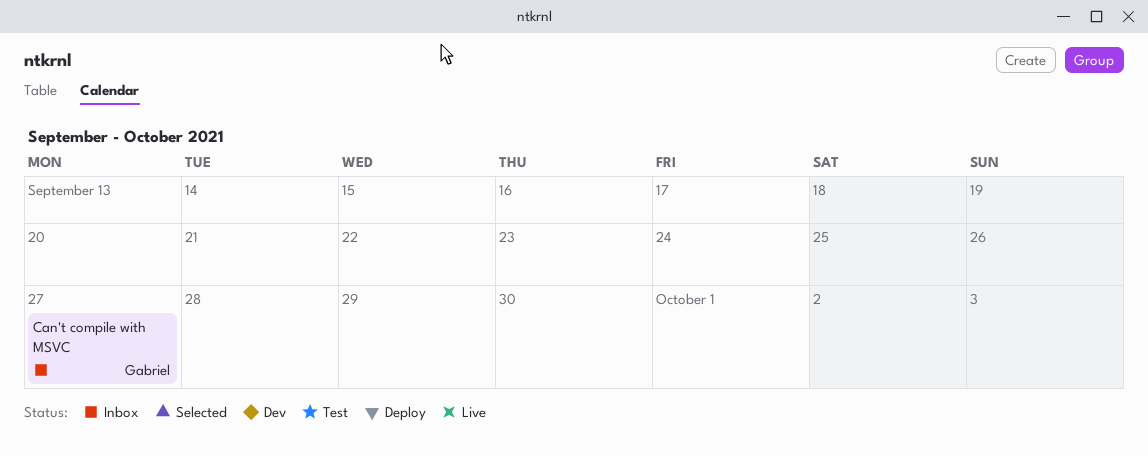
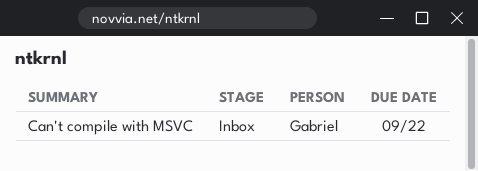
Can't compile with MSVC, due: Sep 27 -> Sep 22

